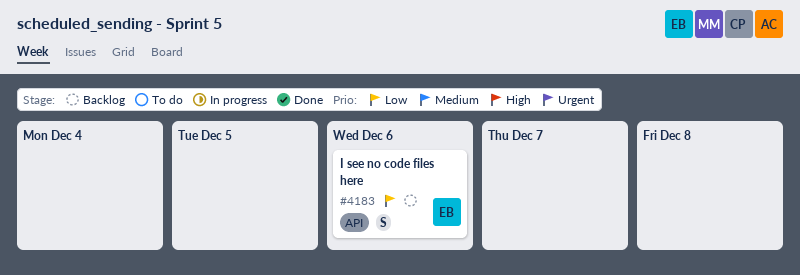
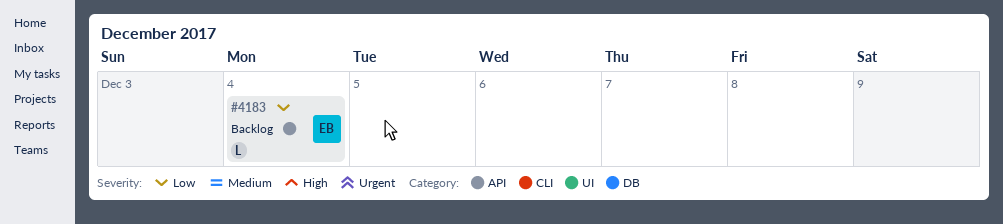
#4183, estimate: S -> L
#4183, due: Dec 6 -> Dec 4

